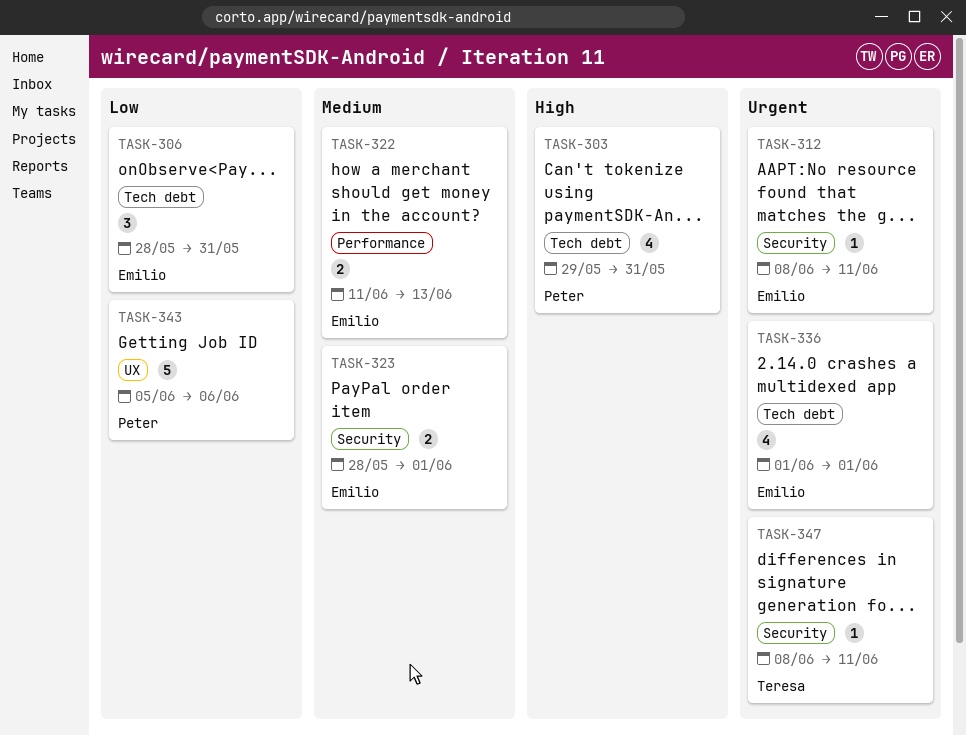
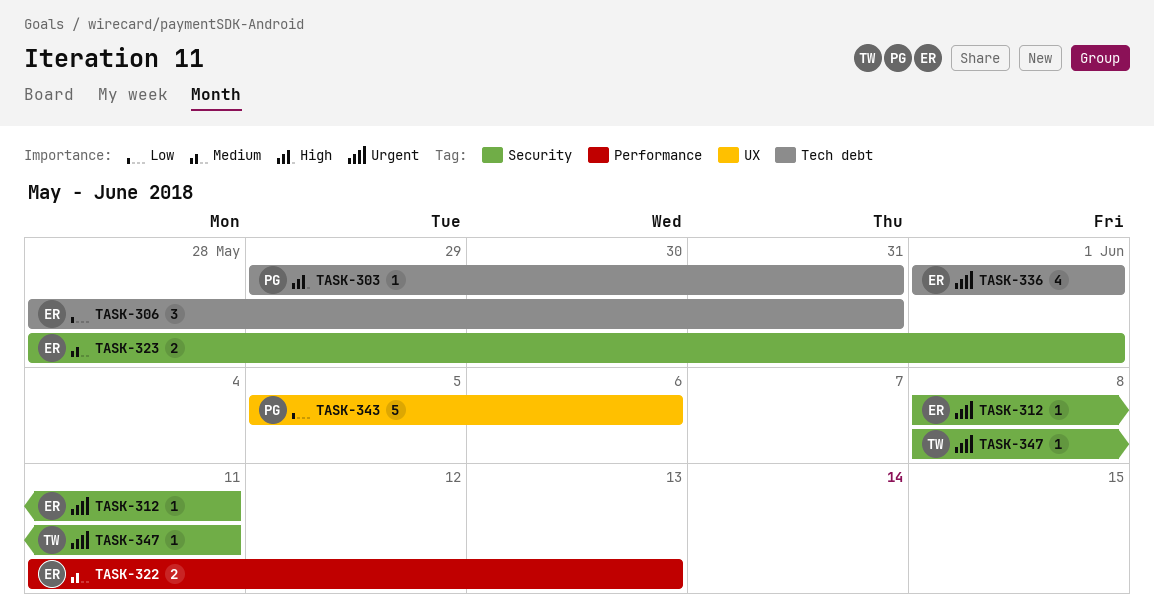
TASK-303, estimate: 4 -> 1

